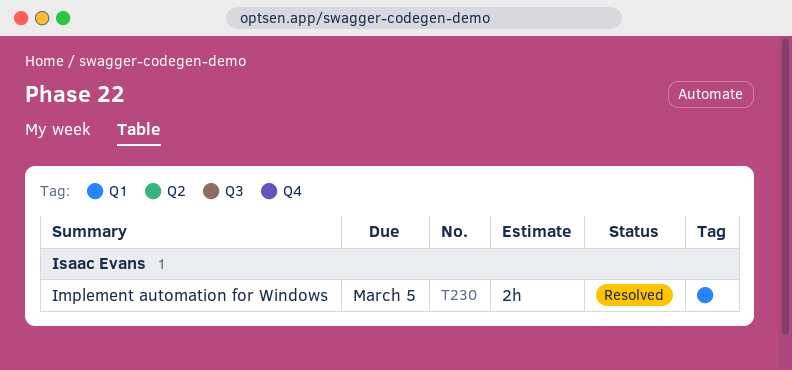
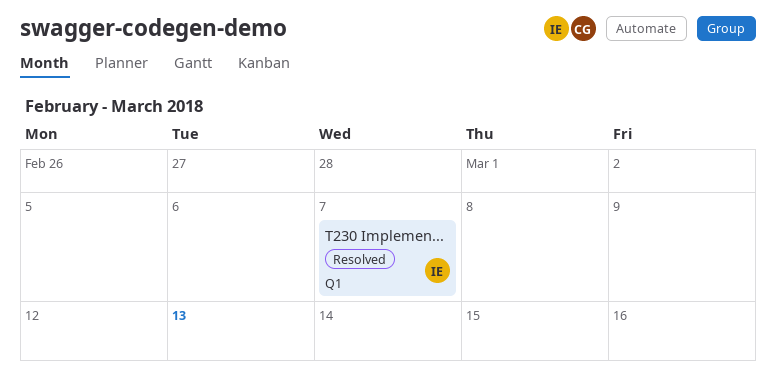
T230, due: Mar 5 -> Mar 7

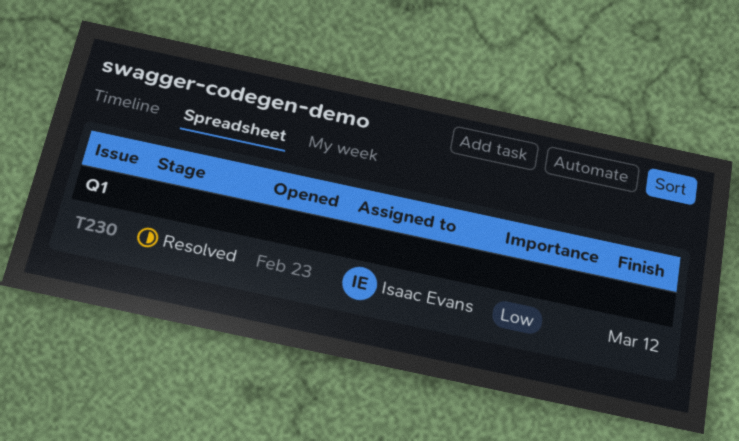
T230, due: Mar 7 -> Mar 12

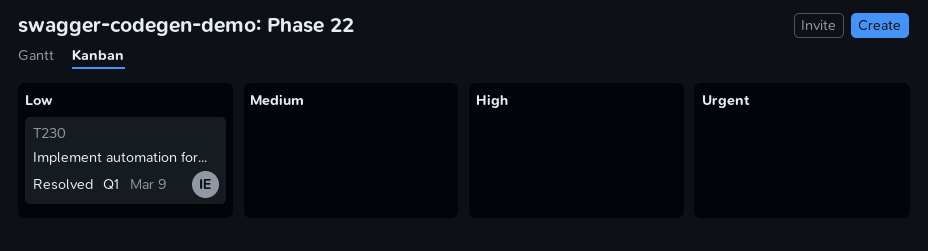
T230, due: Mar 12 -> Mar 9

